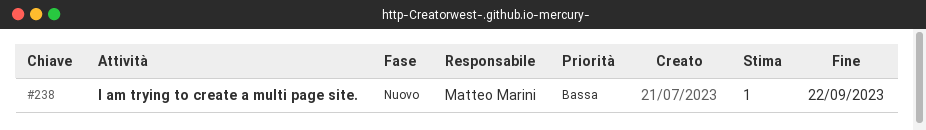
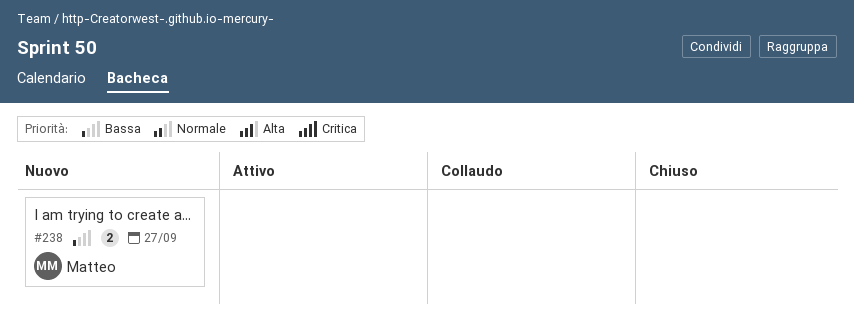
#238, estimate: 1 -> 2
#238, due: Sep 22 -> Sep 27

